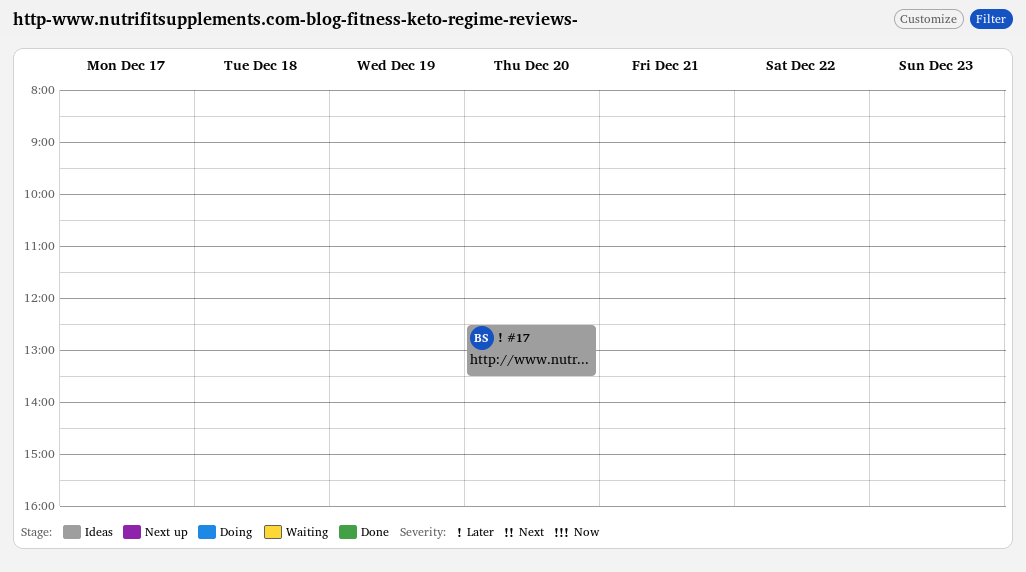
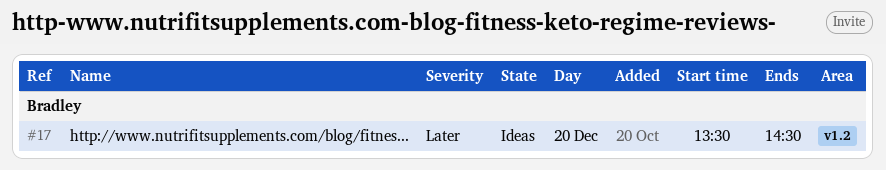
#17, begins: 12:30 -> 13:30
#17, ends: 13:30 -> 14:30

